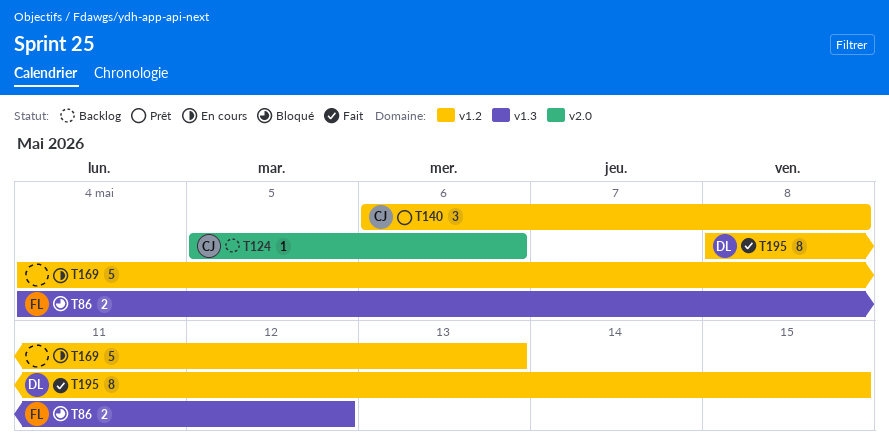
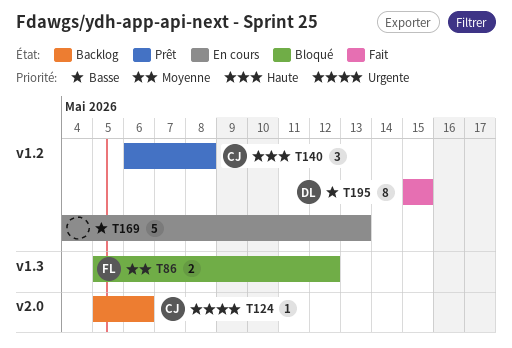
T86, start: May 4 -> May 5
T195, start: May 8 -> May 15

